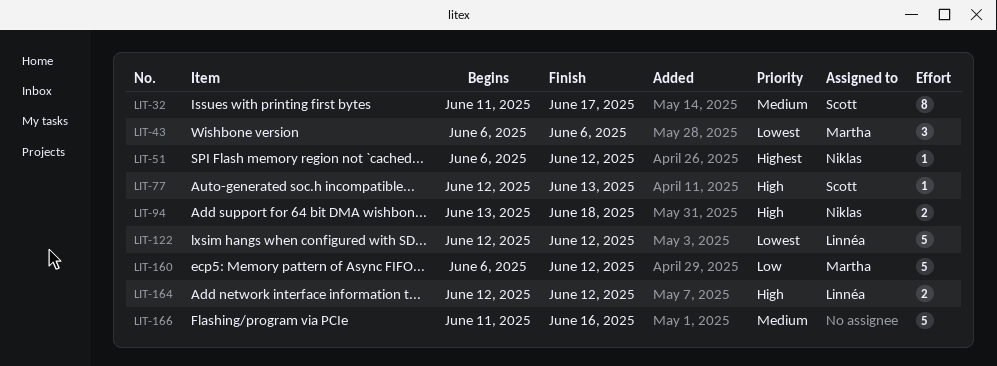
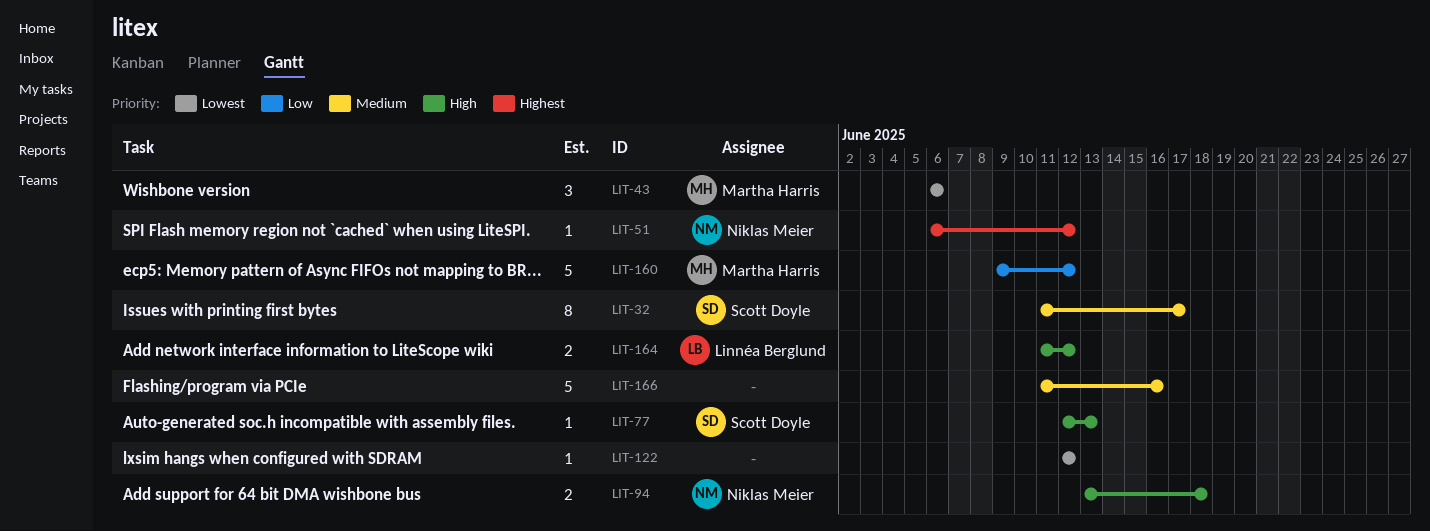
LIT-122, owner: Linnéa Berglund -> none
LIT-122, estimate: 5 -> 1
LIT-160, start: Jun 6 -> Jun 9
LIT-164, start: Jun 12 -> Jun 11

